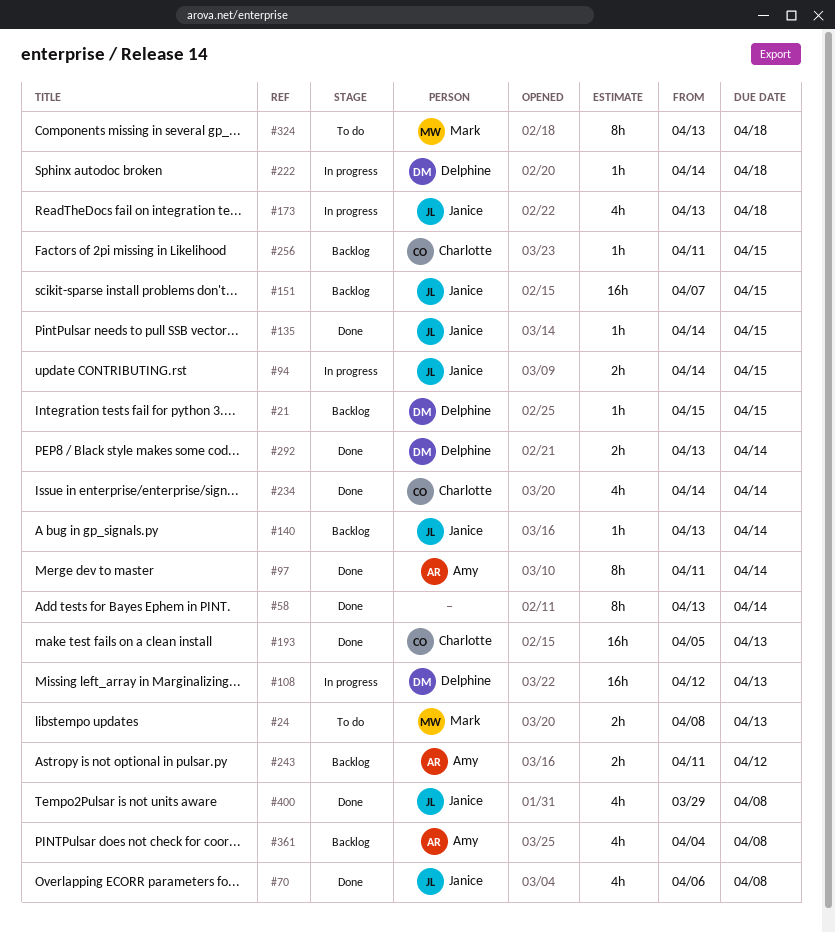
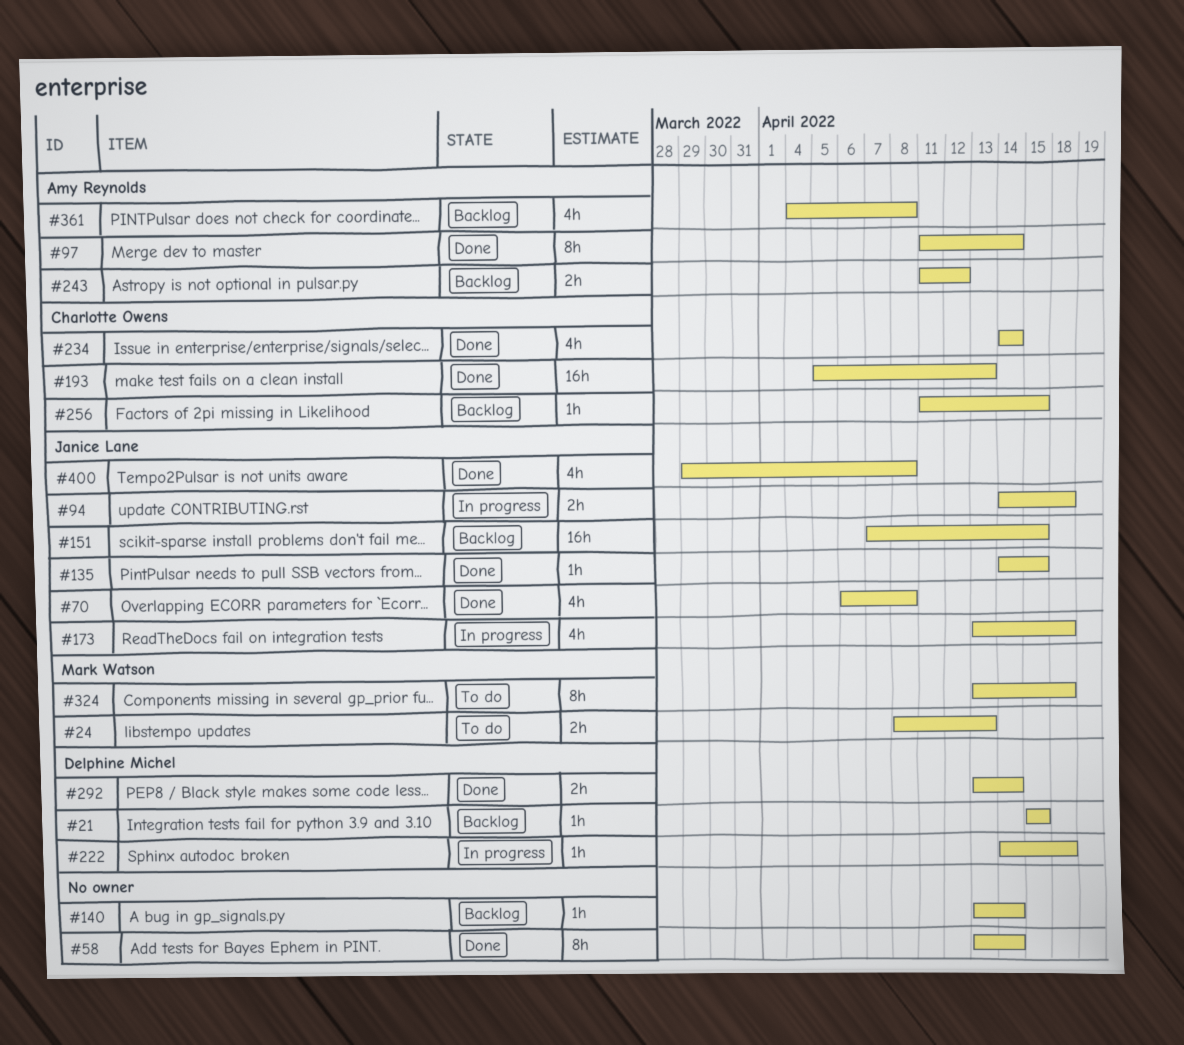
#94, due: Apr 15 -> Apr 18
#108: present -> none
#140, owner: Janice Lane -> none

